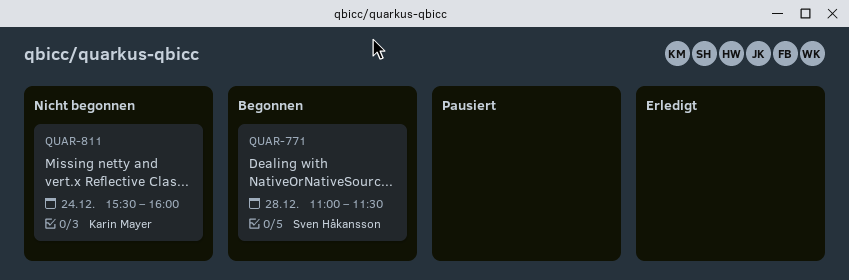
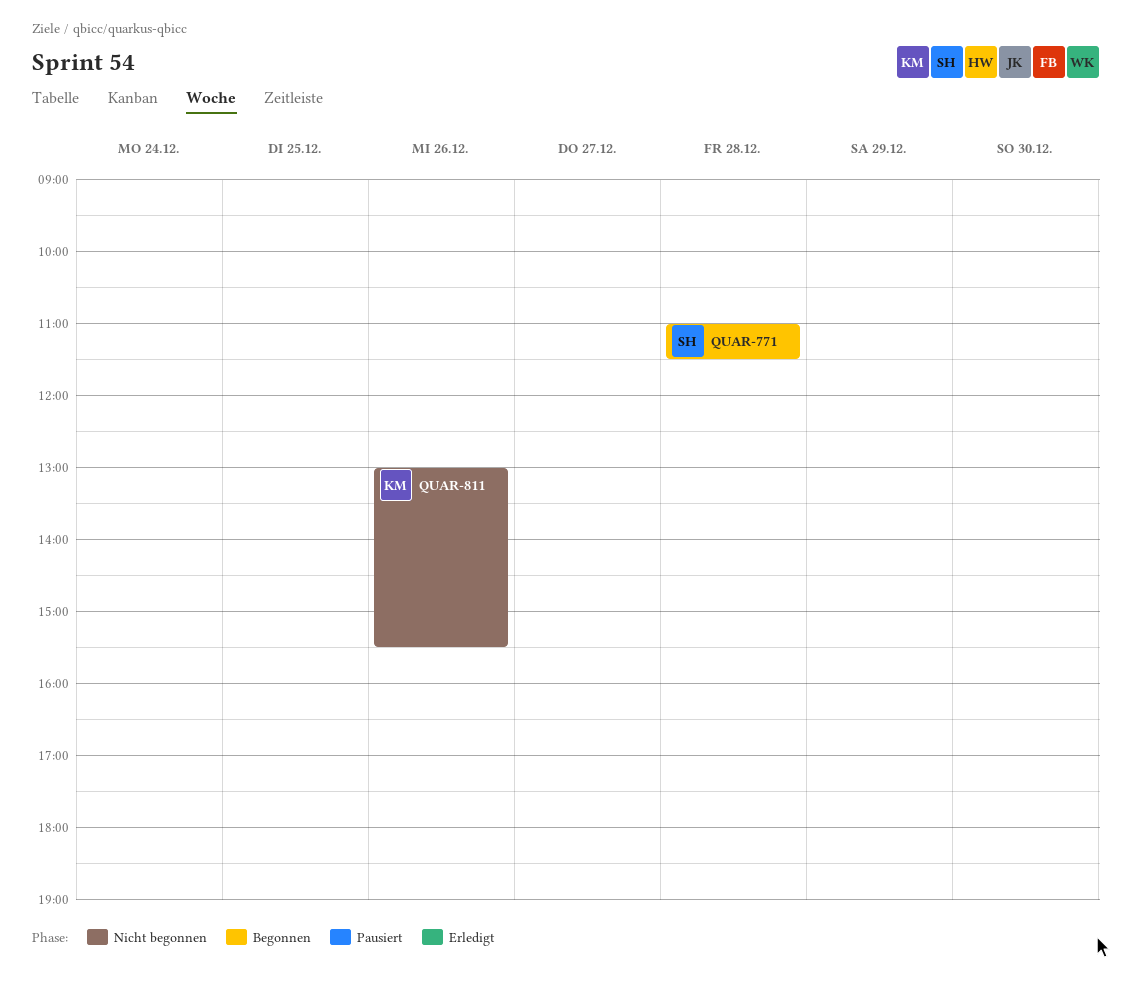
QUAR-811, day: Dec 24 -> Dec 26
QUAR-811, begins: 15:30 -> 13:00
QUAR-811, ends: 16:00 -> 15:30

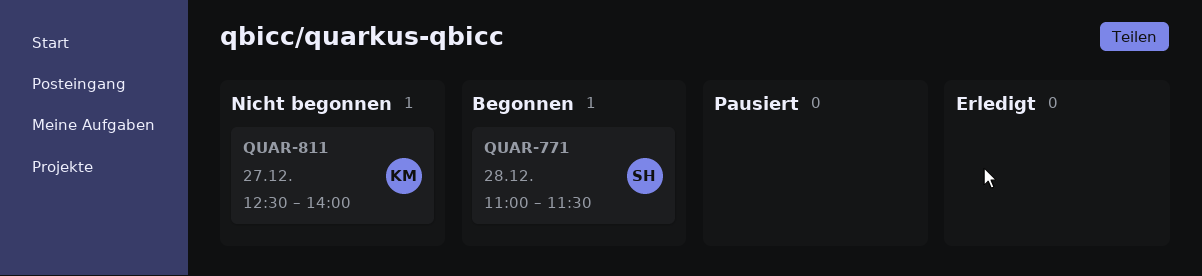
QUAR-811, day: Dec 26 -> Dec 27
QUAR-811, begins: 13:00 -> 12:30
QUAR-811, ends: 15:30 -> 14:00

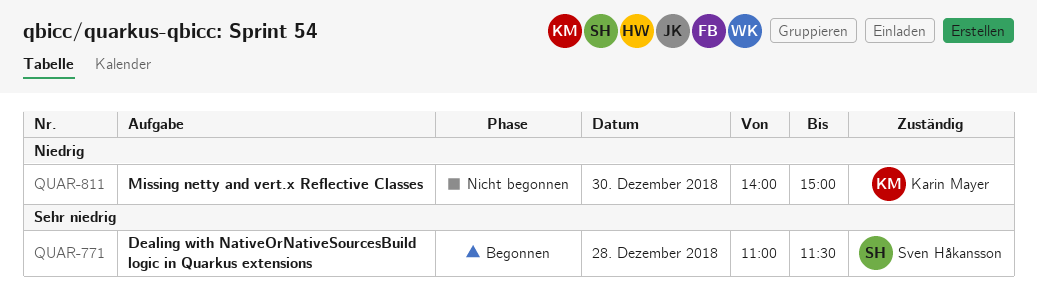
QUAR-811, day: Dec 27 -> Dec 30
QUAR-811, begins: 12:30 -> 14:00
QUAR-811, ends: 14:00 -> 15:00

